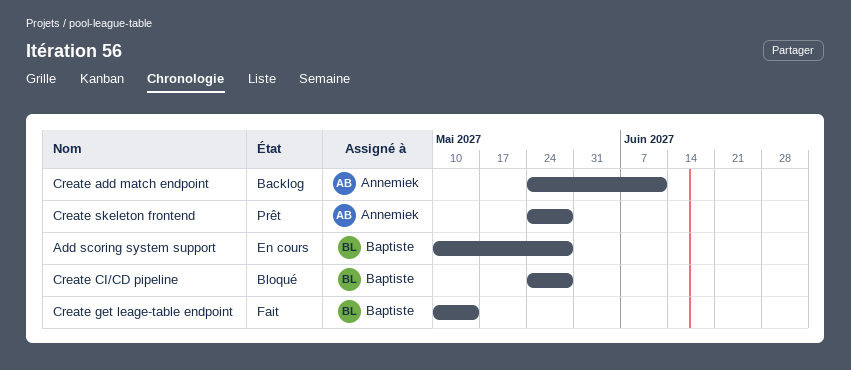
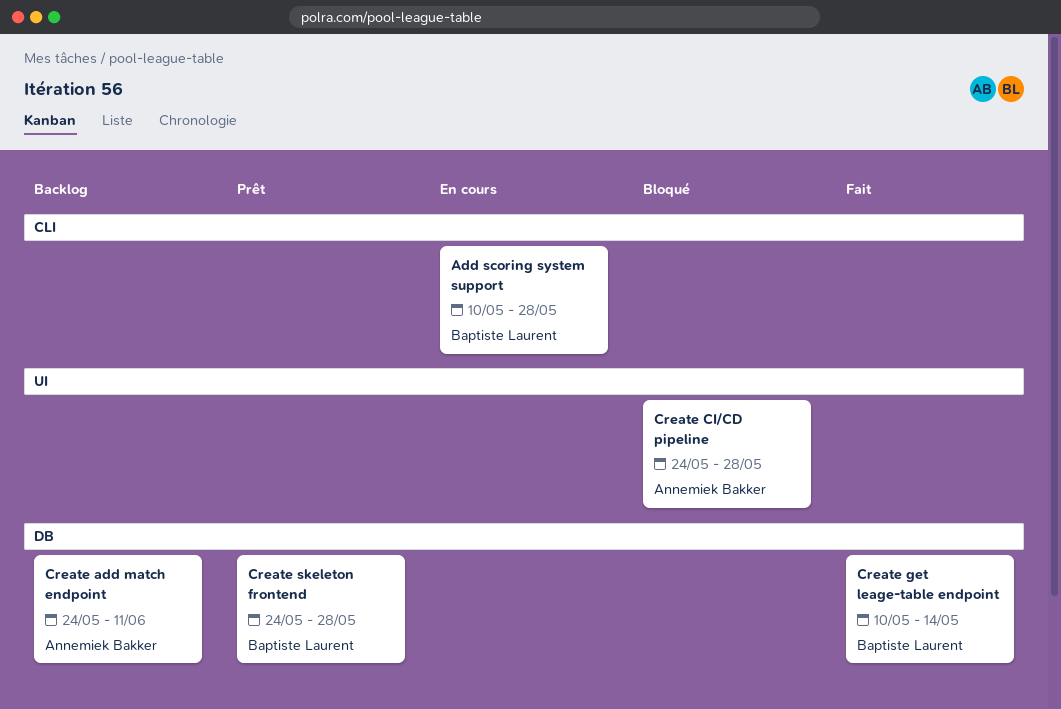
Create CI/CD pipeline, owner: Baptiste Laurent -> Annemiek Bakker
Create skeleton frontend, owner: Annemiek Bakker -> Baptiste Laurent

